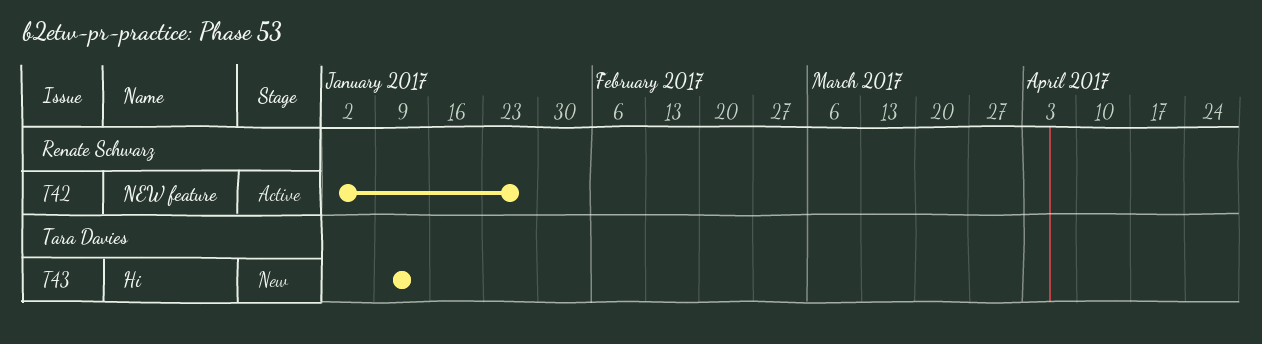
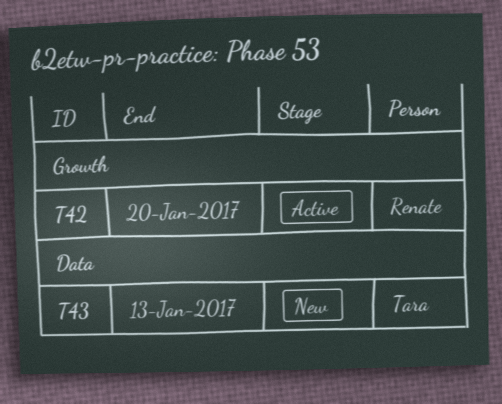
T42, due: Jan 27 -> Jan 20

